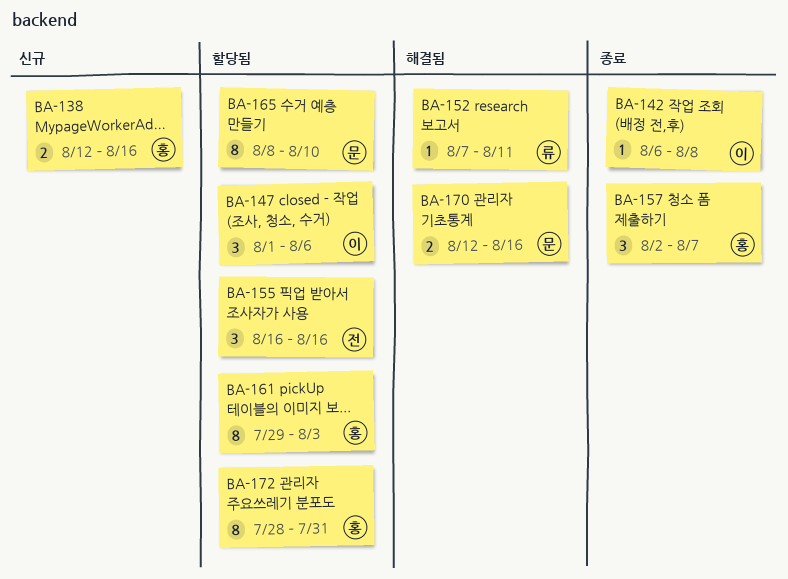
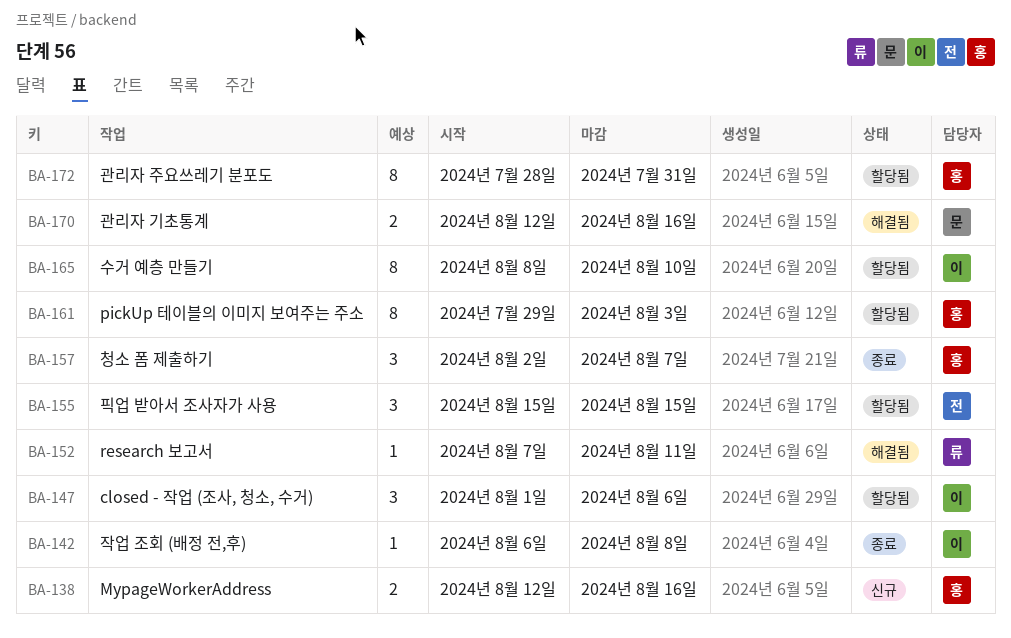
BA-155, start: Aug 16 -> Aug 15
BA-155, due: Aug 16 -> Aug 15
BA-165, owner: 문 -> 이

